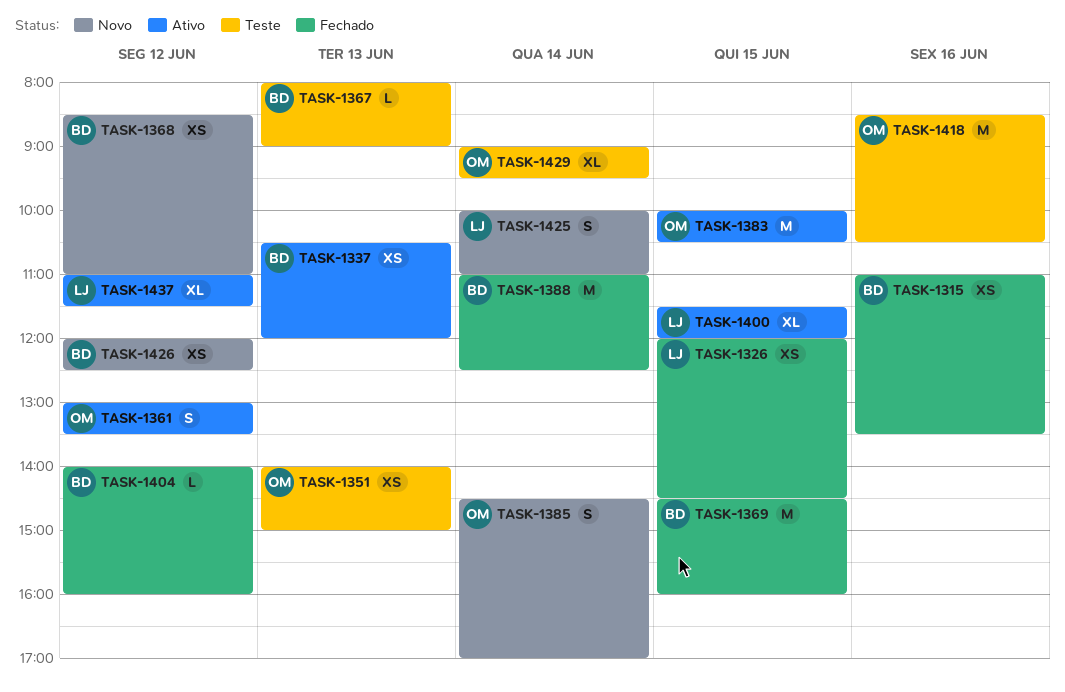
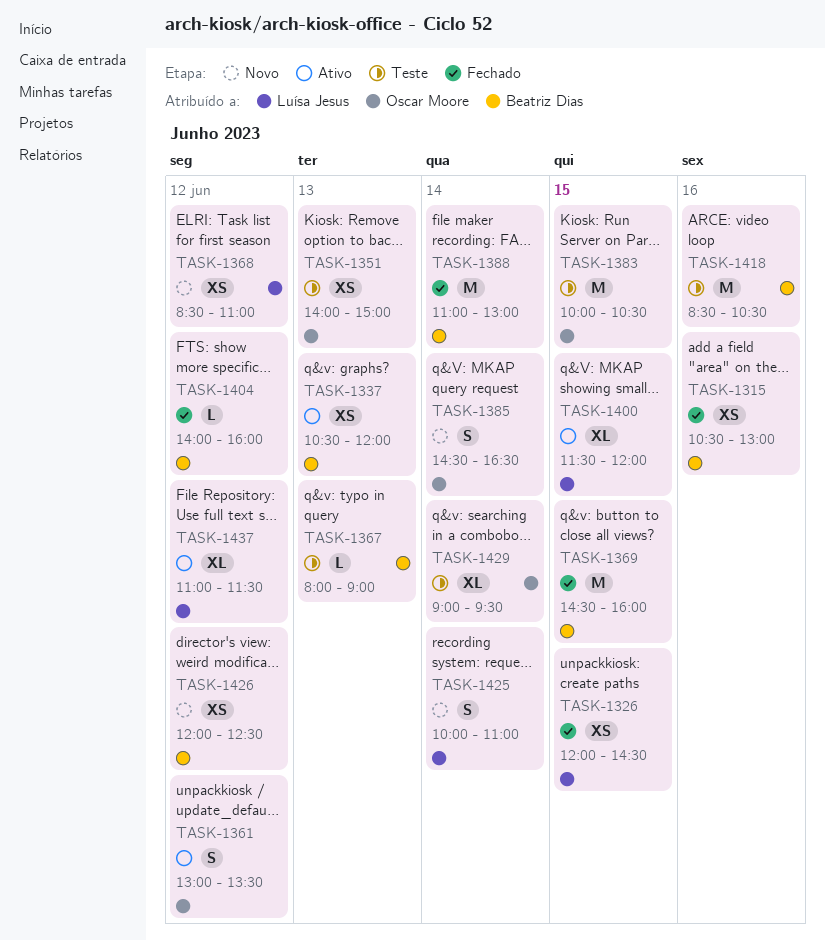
TASK-1315, begins: 11:00 -> 10:30
TASK-1315, ends: 13:30 -> 13:00
TASK-1368, owner: Beatriz Dias -> Luísa Jesus
TASK-1383, status: Ativo -> Teste
TASK-1385, ends: 17:00 -> 16:30
TASK-1388, ends: 12:30 -> 13:00
TASK-1418, owner: Oscar Moore -> Beatriz Dias

